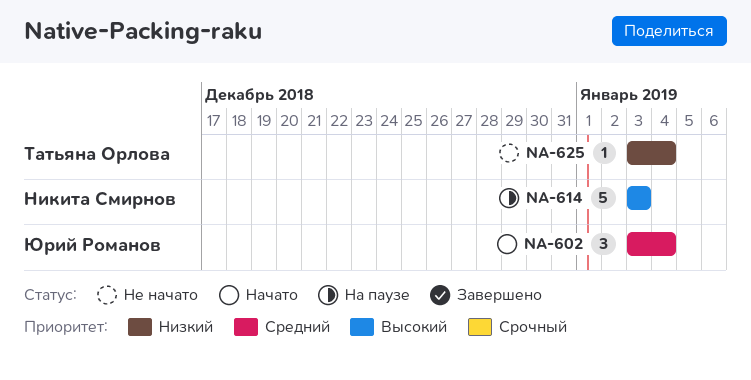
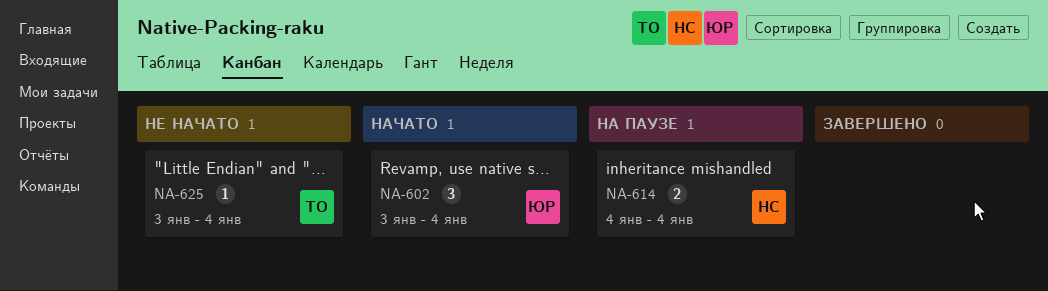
NA-614, estimate: 5 -> 2
NA-614, start: Jan 3 -> Jan 4
NA-614, due: Jan 3 -> Jan 4

